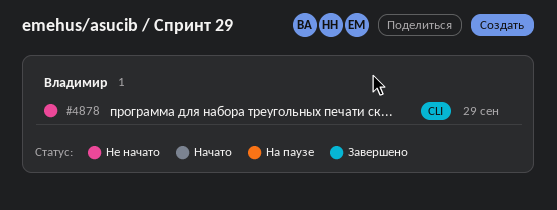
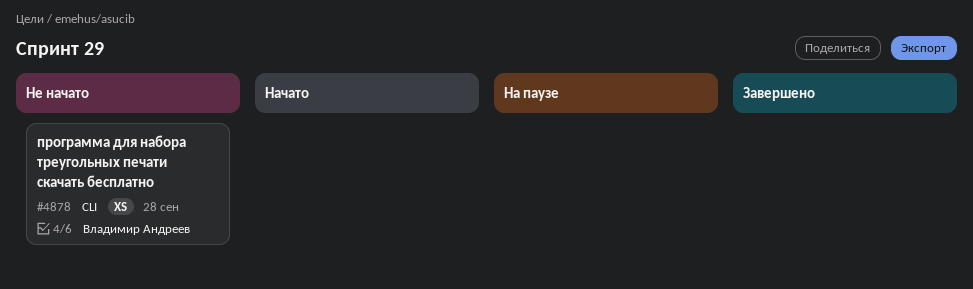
#4878, due: Sep 29 -> Sep 28

